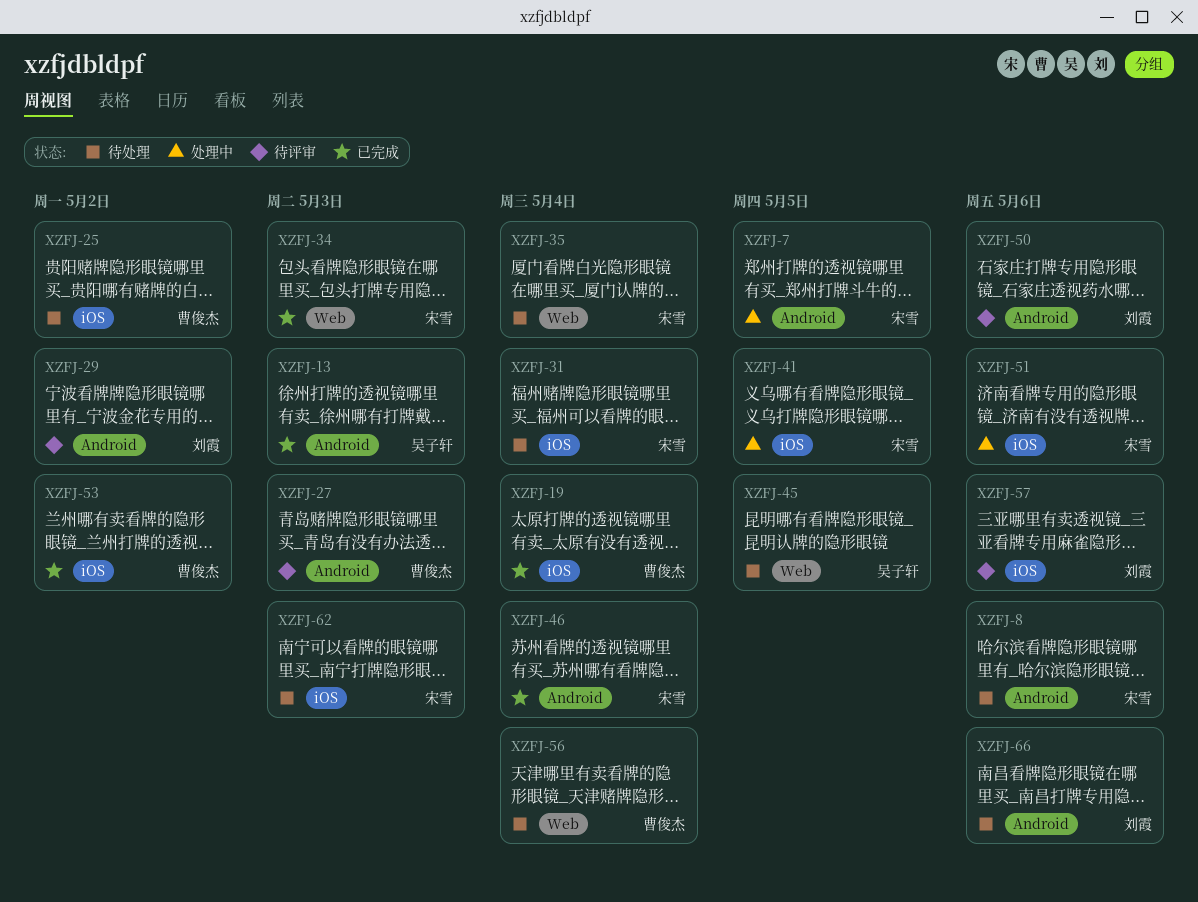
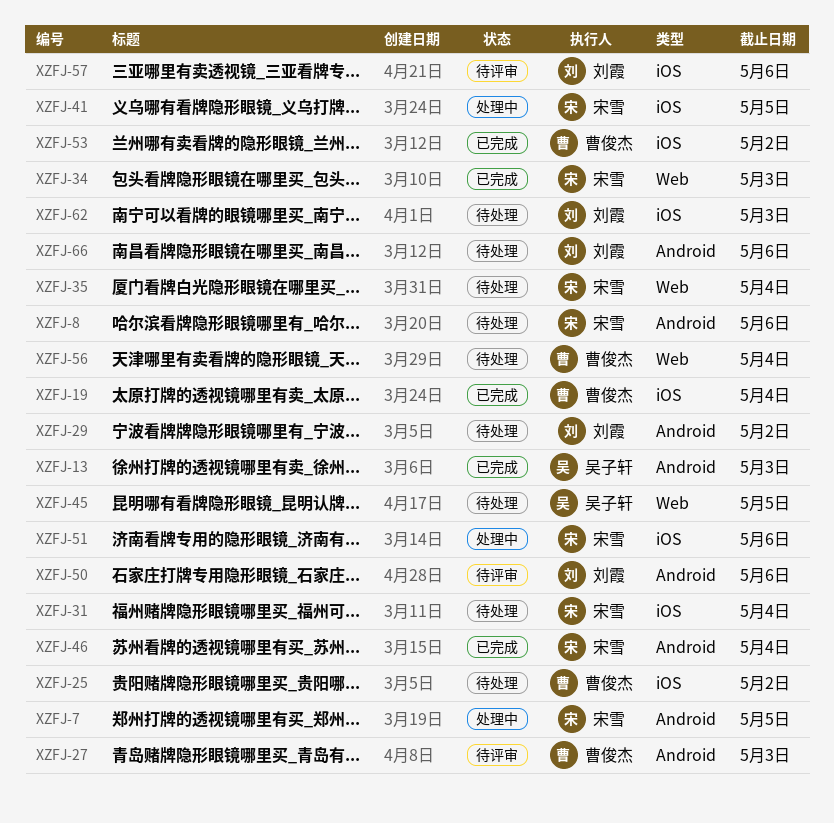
XZFJ-29, status: 待评审 -> 待处理
XZFJ-62, owner: 宋雪 -> 刘霞

